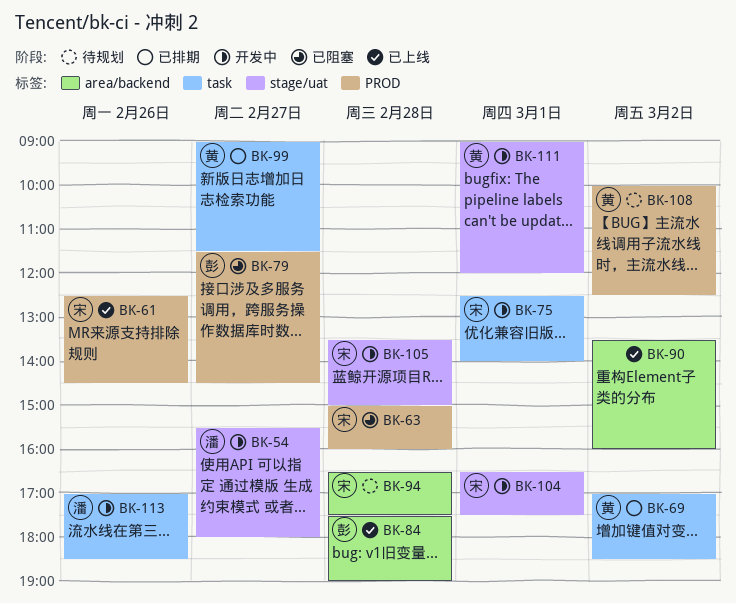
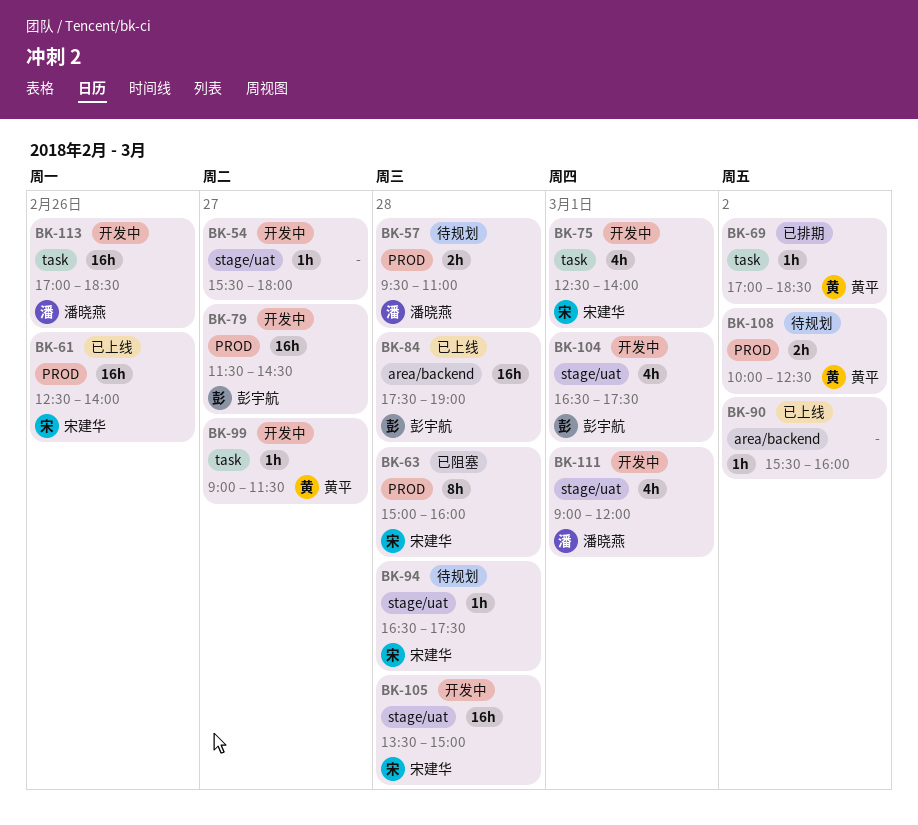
BK-54, owner: 潘晓燕 -> none
BK-57: none -> present
BK-61, ends: 14:30 -> 14:00
BK-79, status: 已阻塞 -> 开发中
BK-90, begins: 13:30 -> 15:30
BK-94, label: area/backend -> stage/uat
BK-99, status: 已排期 -> 开发中
BK-104, owner: 宋建华 -> 彭宇航
BK-111, owner: 黄平 -> 潘晓燕

